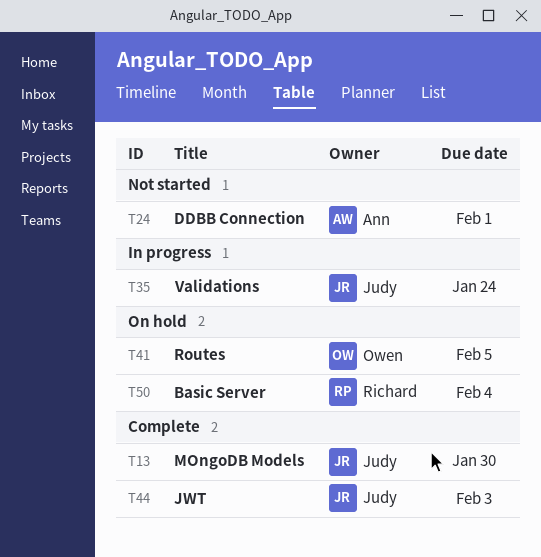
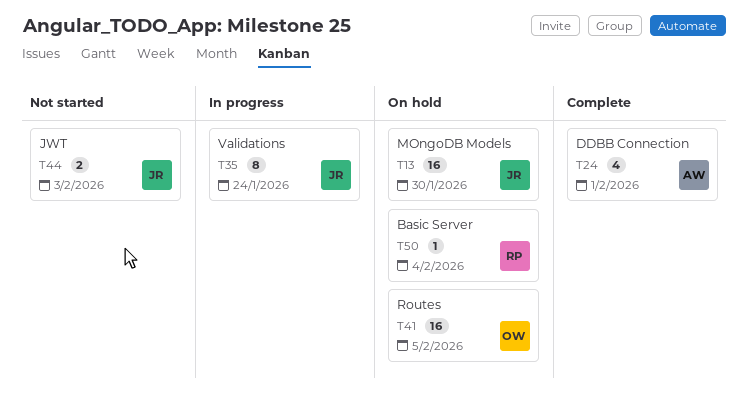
T13, status: Complete -> On hold
T24, status: Not started -> Complete
T44, status: Complete -> Not started

